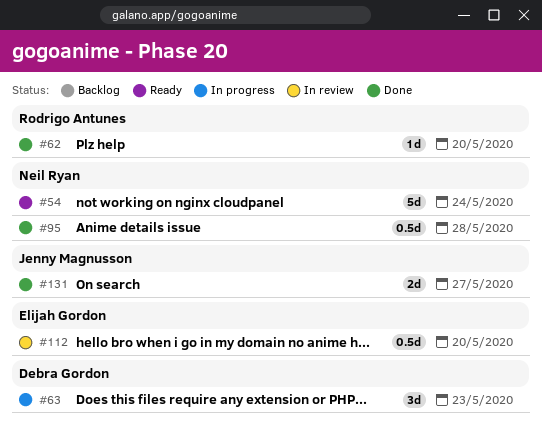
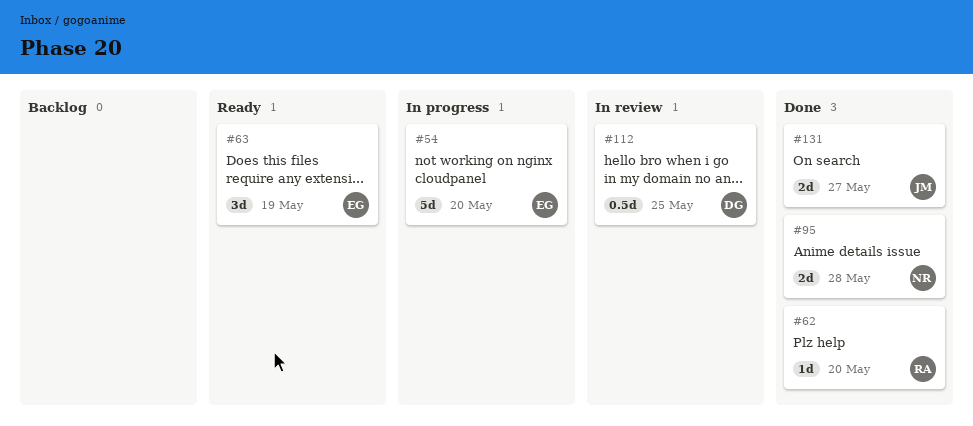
#54, status: Ready -> In progress
#54, owner: Neil Ryan -> Elijah Gordon
#54, due: May 24 -> May 20
#63, status: In progress -> Ready
#63, owner: Debra Gordon -> Elijah Gordon
#63, due: May 23 -> May 19
#95, estimate: 0.5d -> 2d
#112, owner: Elijah Gordon -> Debra Gordon
#112, due: May 20 -> May 25

